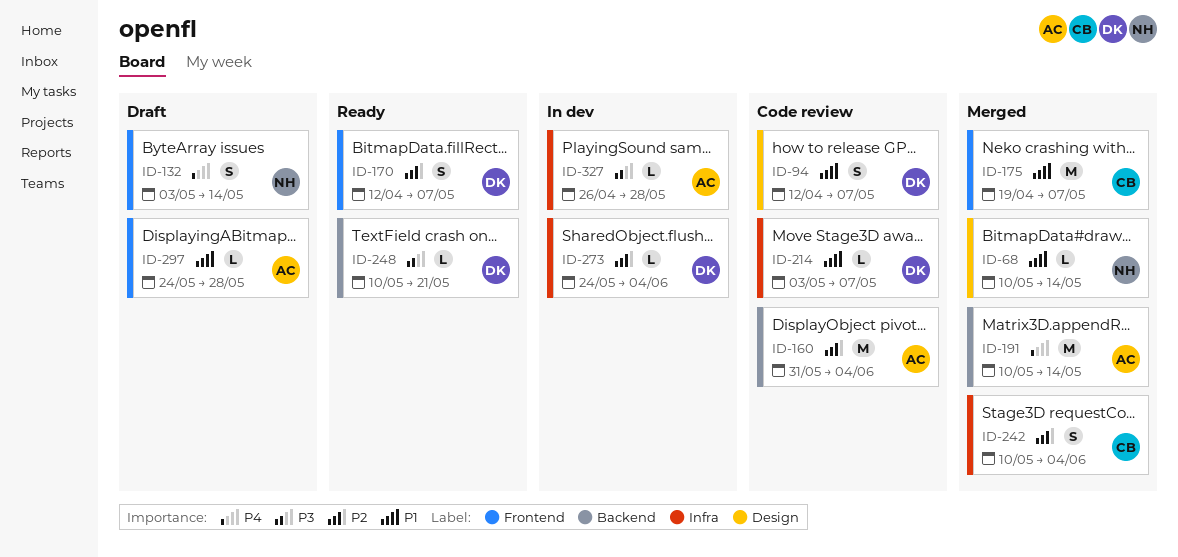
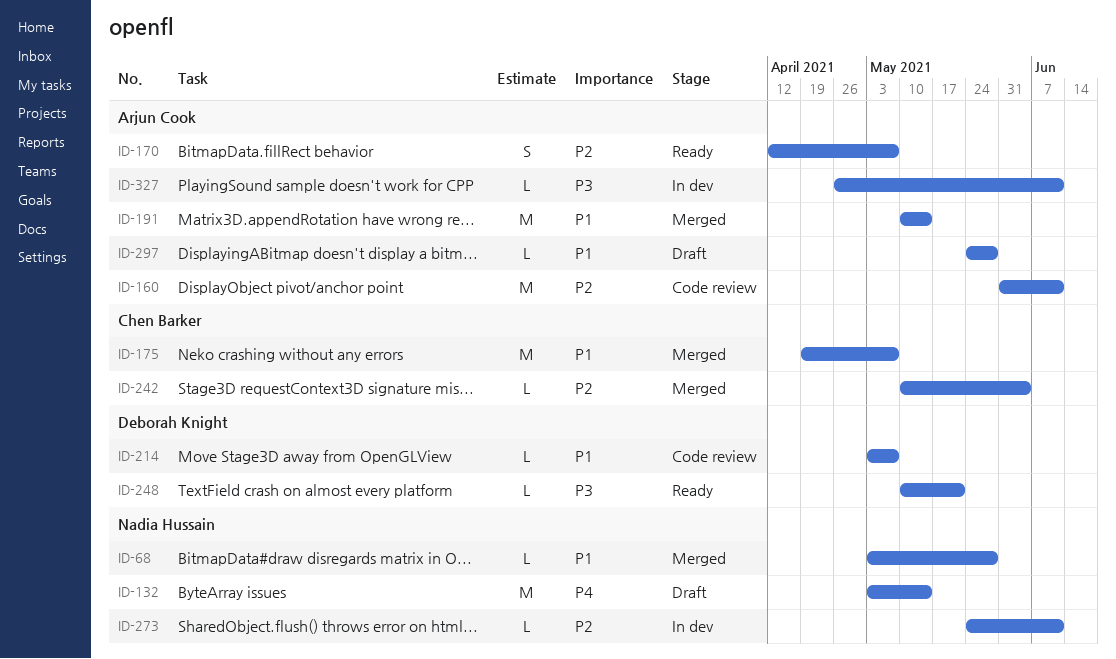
ID-68, start: May 10 -> May 3
ID-68, due: May 14 -> May 28
ID-94: present -> none
ID-132, estimate: S -> M
ID-160, due: Jun 4 -> Jun 11
ID-170, owner: Deborah Knight -> Arjun Cook
ID-191, priority: P4 -> P1
ID-242, estimate: S -> L
ID-273, owner: Deborah Knight -> Nadia Hussain
ID-273, due: Jun 4 -> Jun 11
ID-327, due: May 28 -> Jun 11

